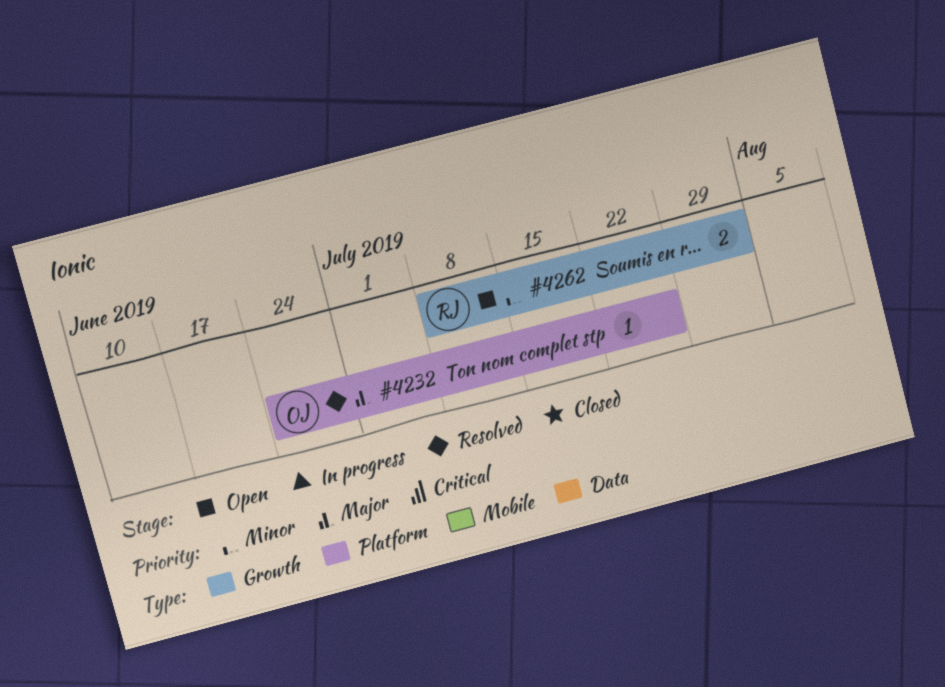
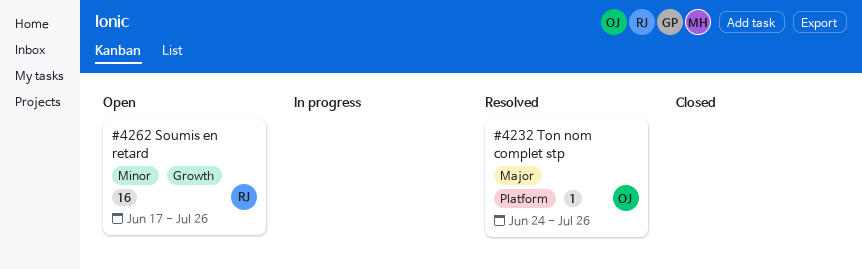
#4262, estimate: 2 -> 16
#4262, start: Jul 8 -> Jun 17
#4262, due: Aug 2 -> Jul 26

